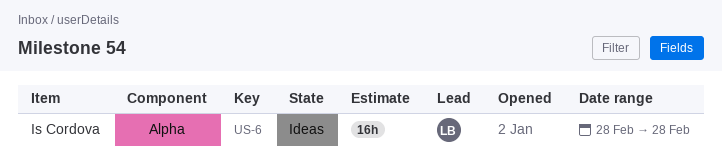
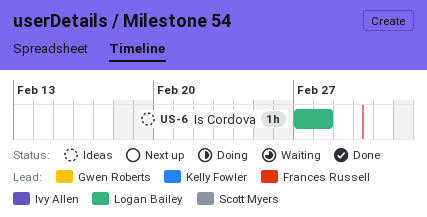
US-6, estimate: 16h -> 1h
US-6, start: Feb 28 -> Feb 27

